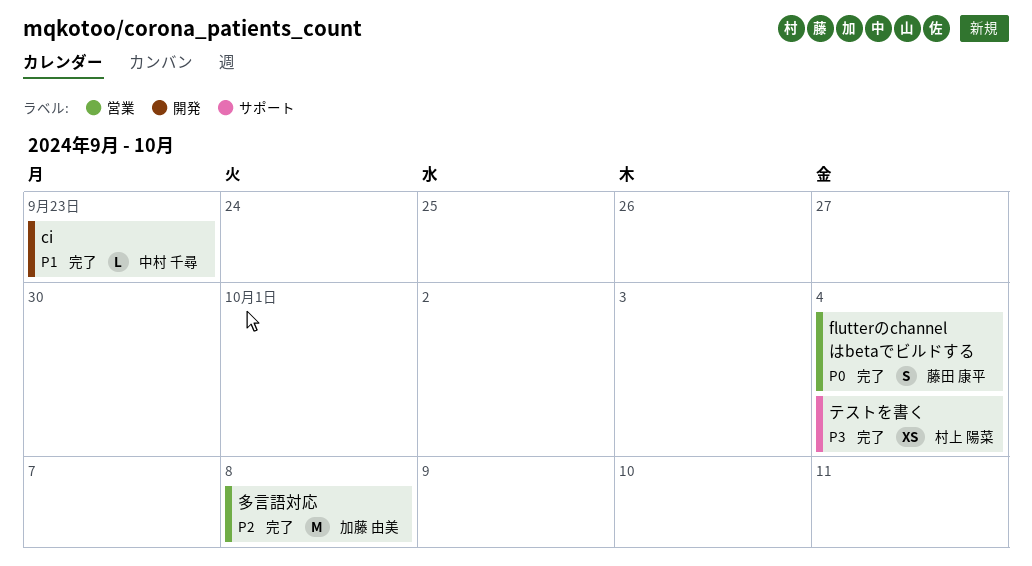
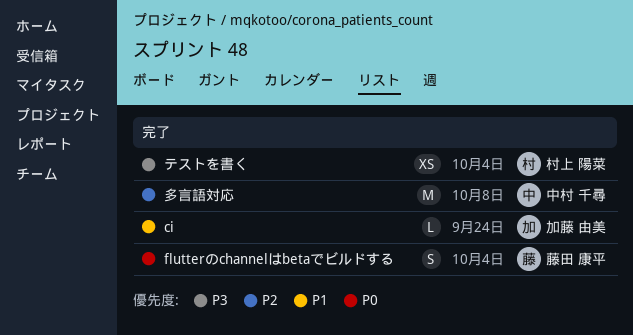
ci, owner: 中村 千尋 -> 加藤 由美
ci, due: Sep 23 -> Sep 24
多言語対応, owner: 加藤 由美 -> 中村 千尋

